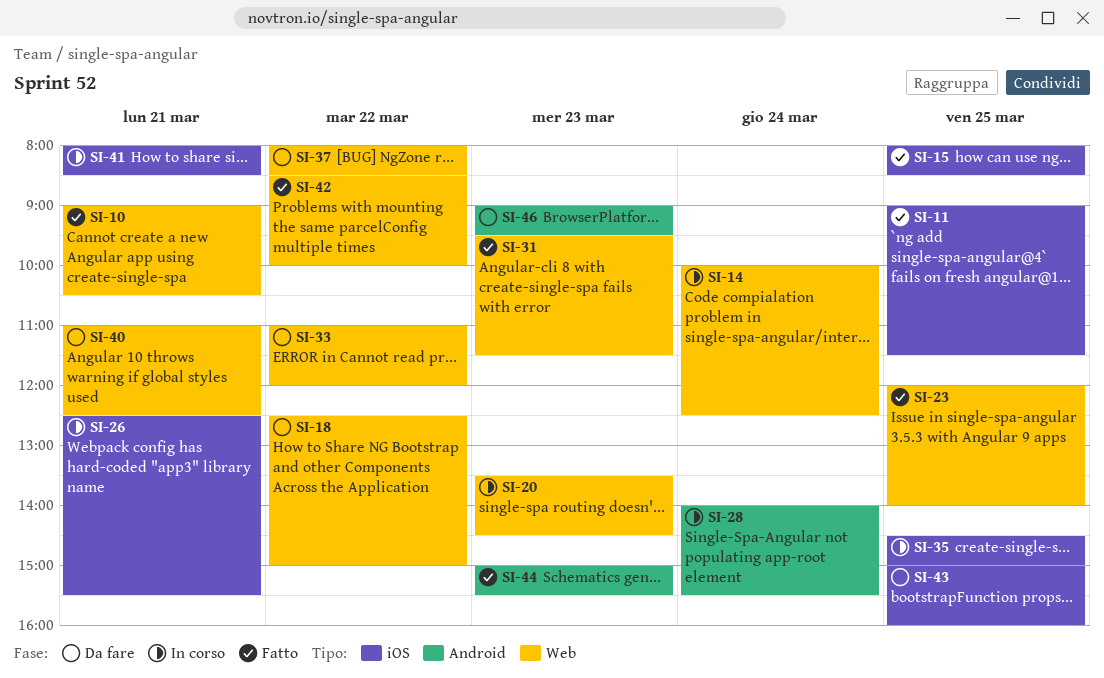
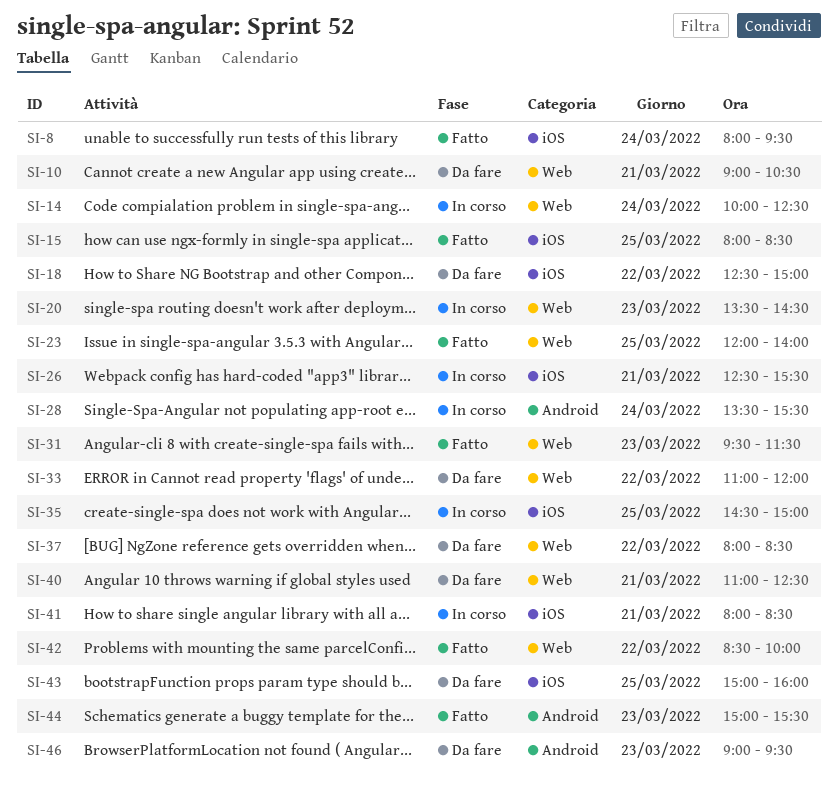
SI-8: none -> present
SI-10, status: Fatto -> Da fare
SI-11: present -> none
SI-18, label: Web -> iOS
SI-28, begins: 14:00 -> 13:30

